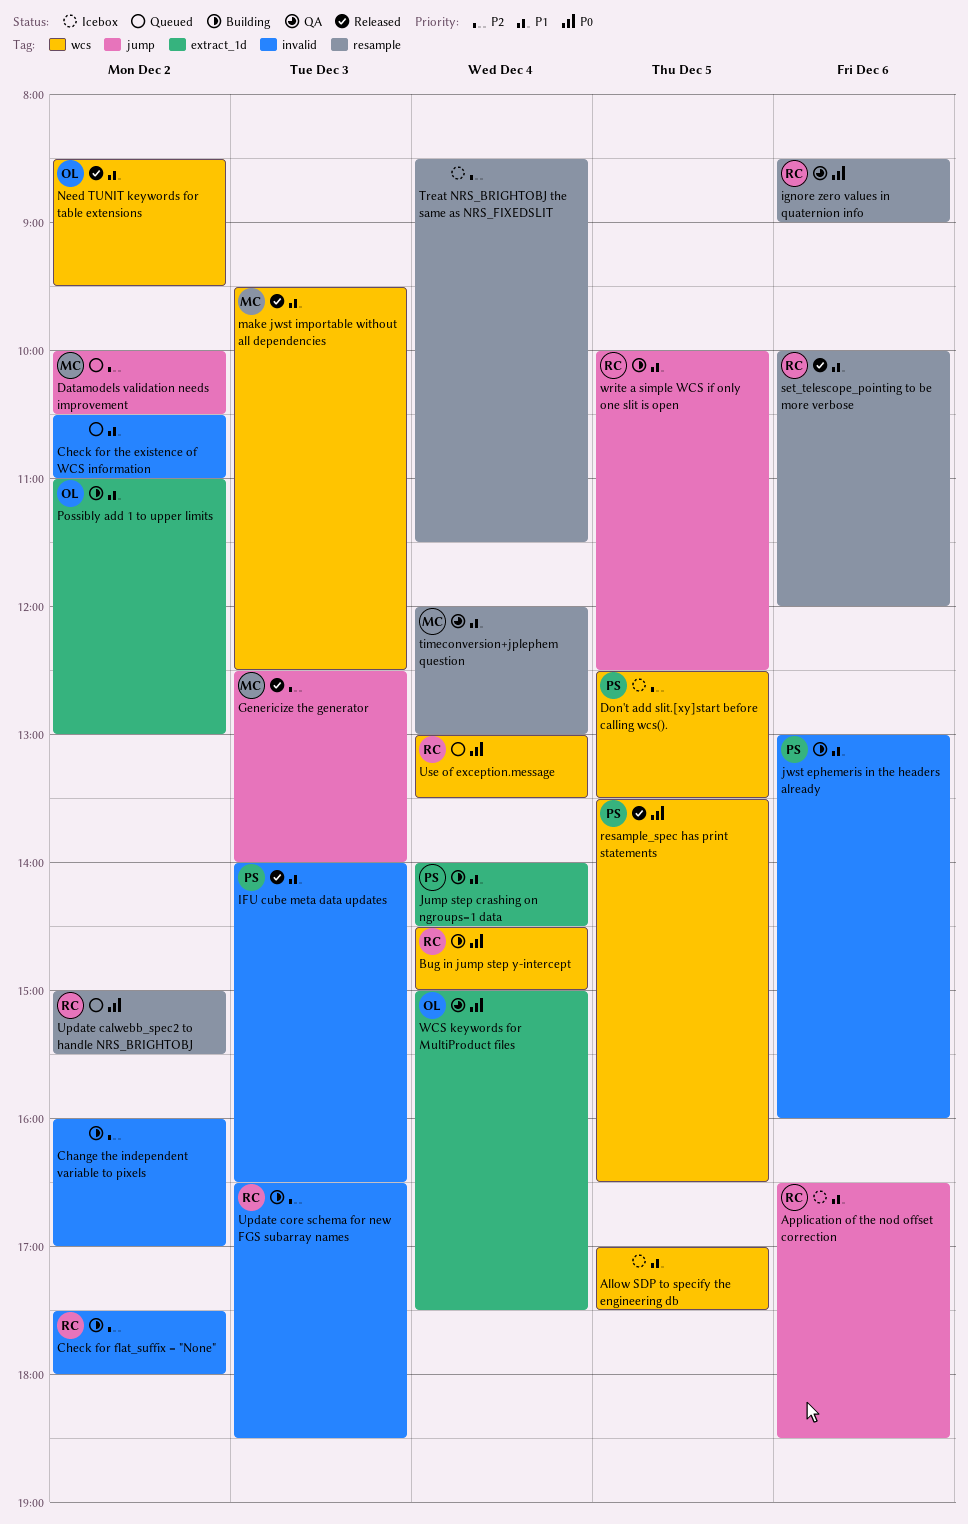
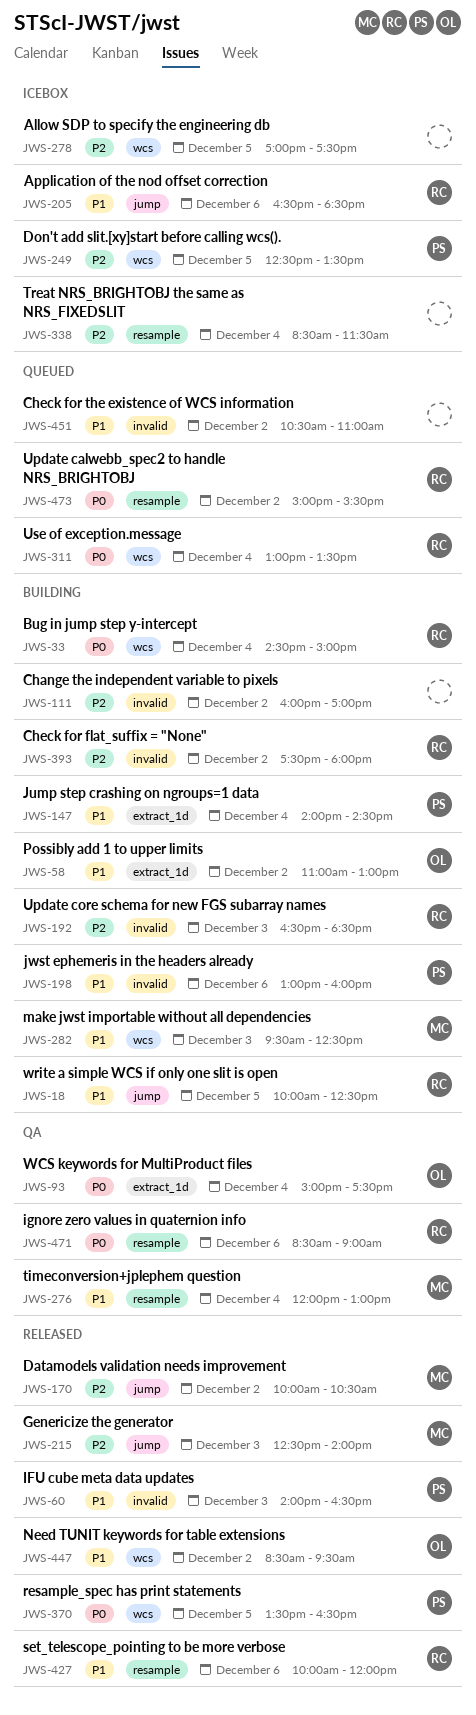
Allow SDP to specify the engineering db, priority: P1 -> P2
Datamodels validation needs improvement, status: Queued -> Released
make jwst importable without all dependencies, status: Released -> Building

